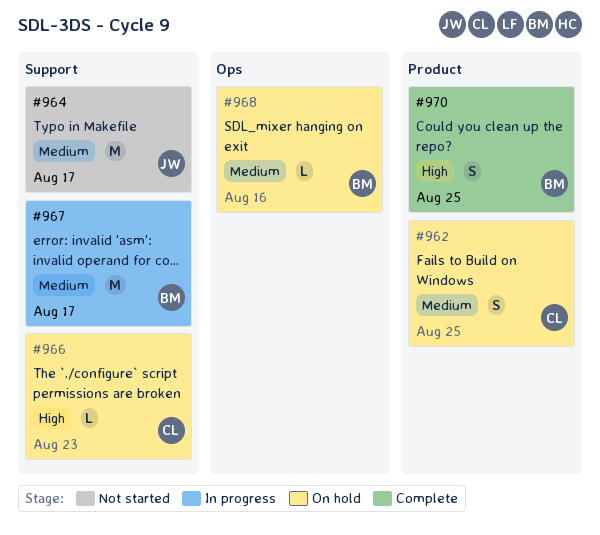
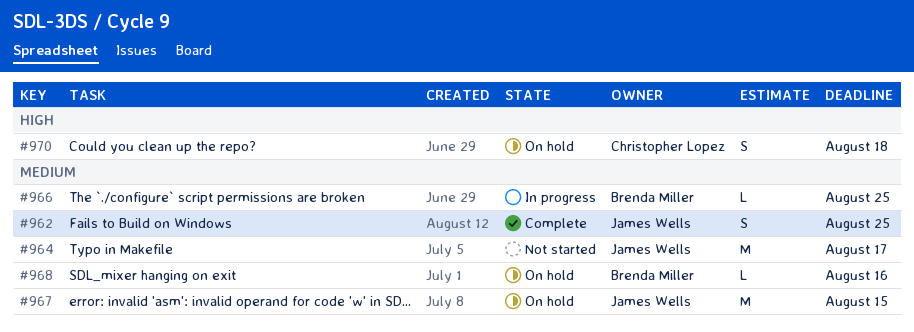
#962, status: On hold -> Complete
#962, owner: Christopher Lopez -> James Wells
#966, status: On hold -> In progress
#966, owner: Christopher Lopez -> Brenda Miller
#966, priority: High -> Medium
#966, due: Aug 23 -> Aug 25
#967, status: In progress -> On hold
#967, owner: Brenda Miller -> James Wells
#967, due: Aug 17 -> Aug 15
#970, status: Complete -> On hold
#970, owner: Brenda Miller -> Christopher Lopez
#970, due: Aug 25 -> Aug 18

